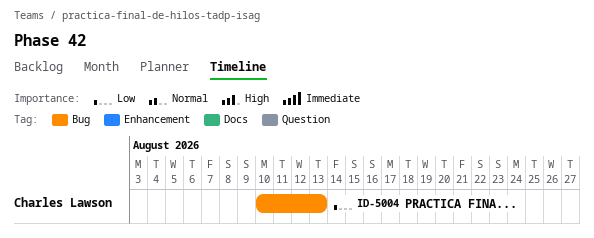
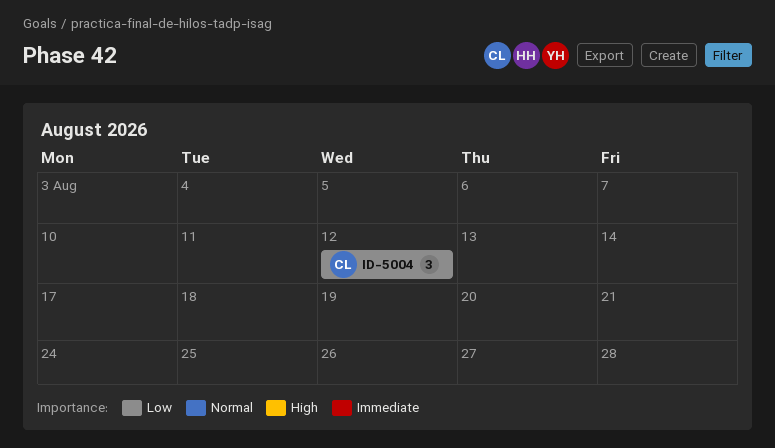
ID-5004, start: Aug 10 -> Aug 12
ID-5004, due: Aug 13 -> Aug 12

